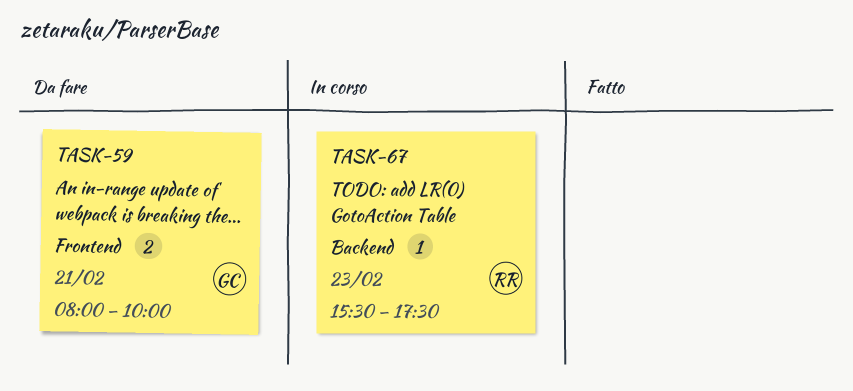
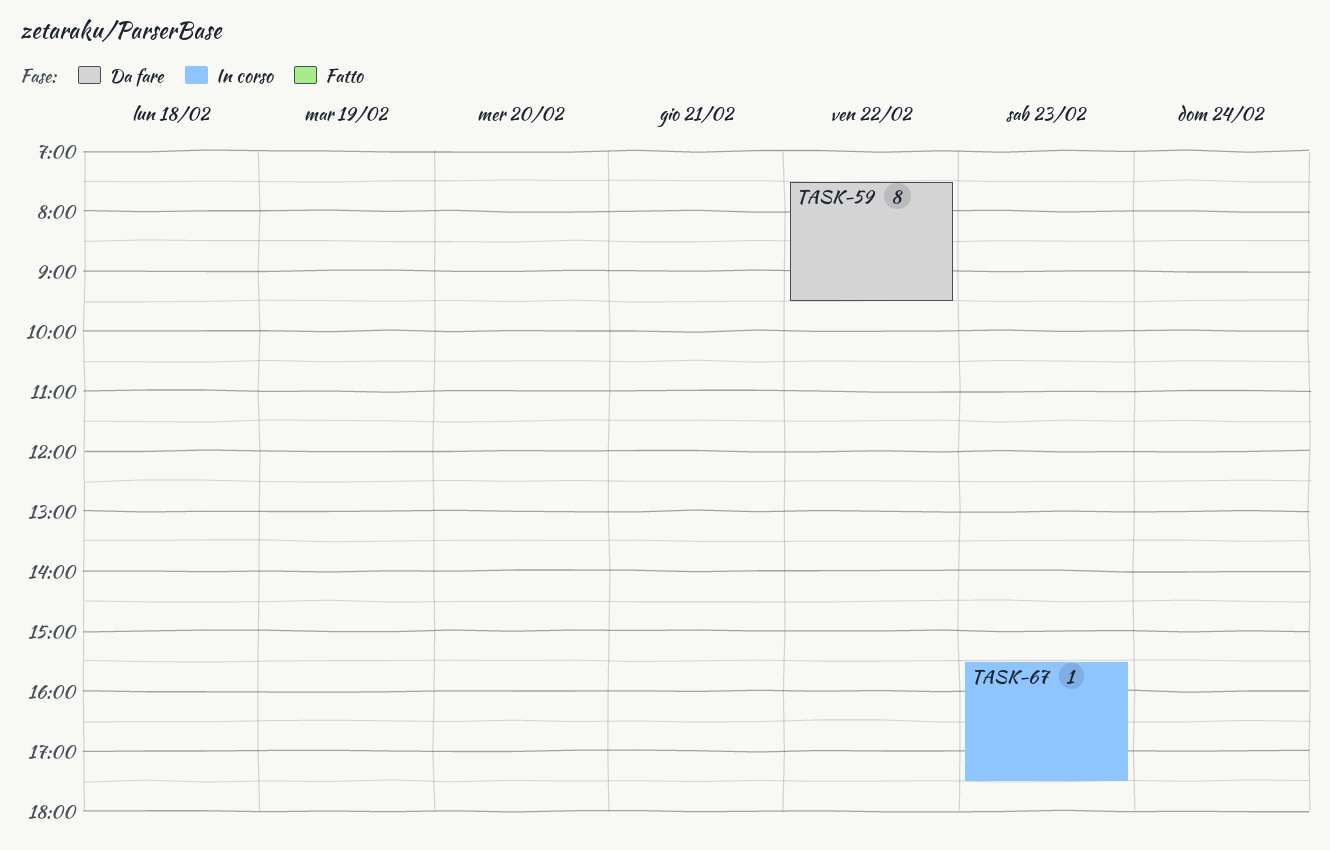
TASK-59, estimate: 2 -> 8
TASK-59, day: Feb 21 -> Feb 22
TASK-59, begins: 08:00 -> 07:30
TASK-59, ends: 10:00 -> 09:30

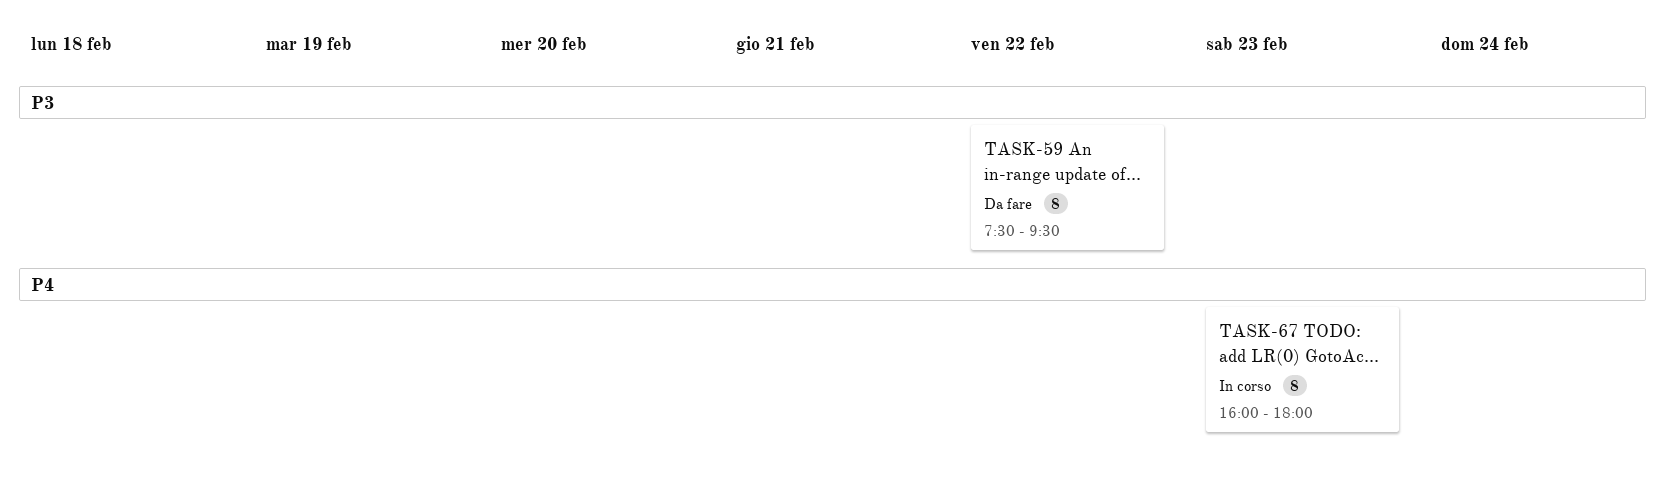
TASK-67, estimate: 1 -> 8
TASK-67, begins: 15:30 -> 16:00
TASK-67, ends: 17:30 -> 18:00

